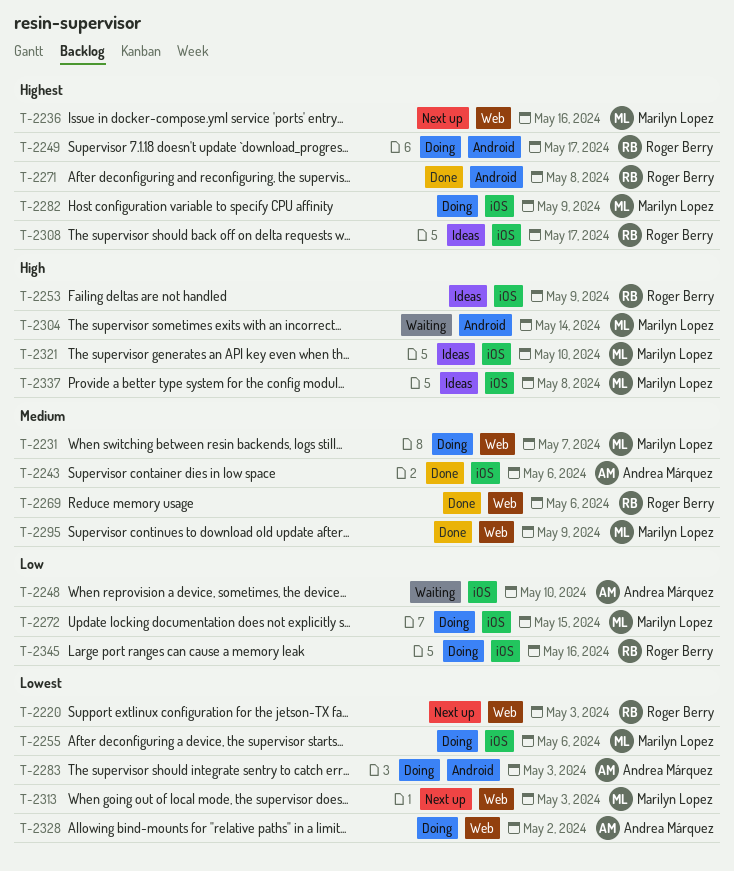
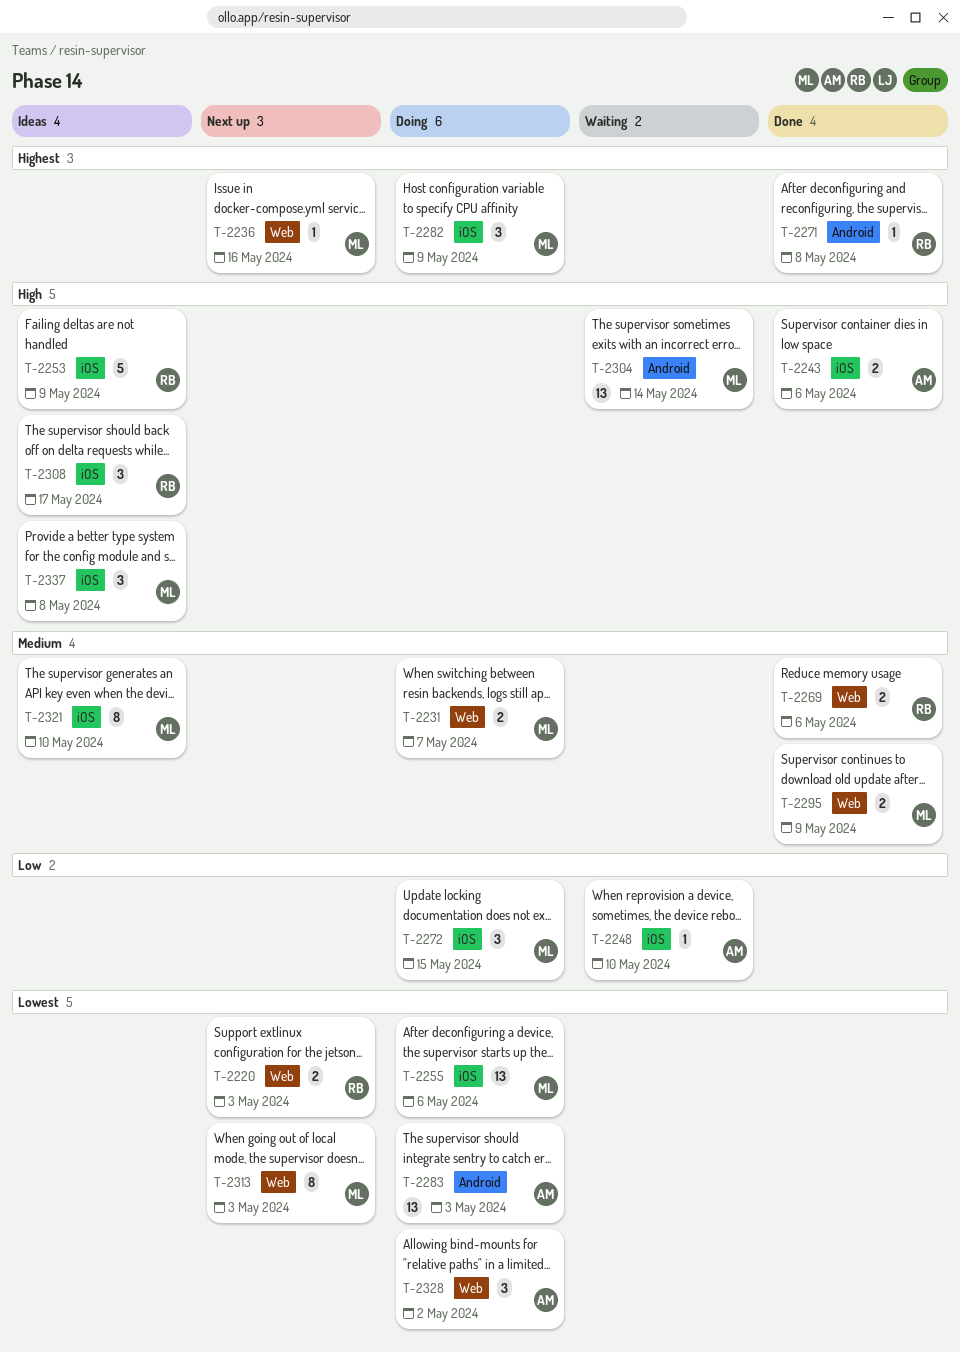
T-2243, priority: Medium -> High
T-2249: present -> none
T-2308, priority: Highest -> High
T-2321, priority: High -> Medium
T-2345: present -> none

